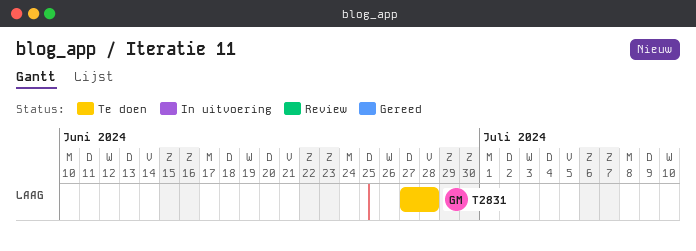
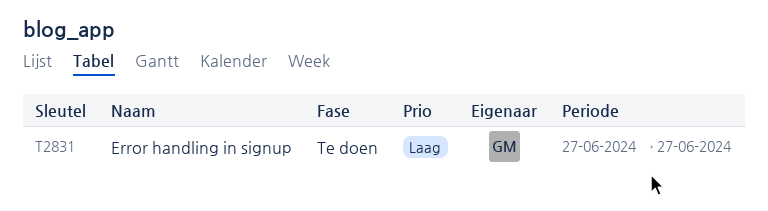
T2831, due: Jun 28 -> Jun 27

